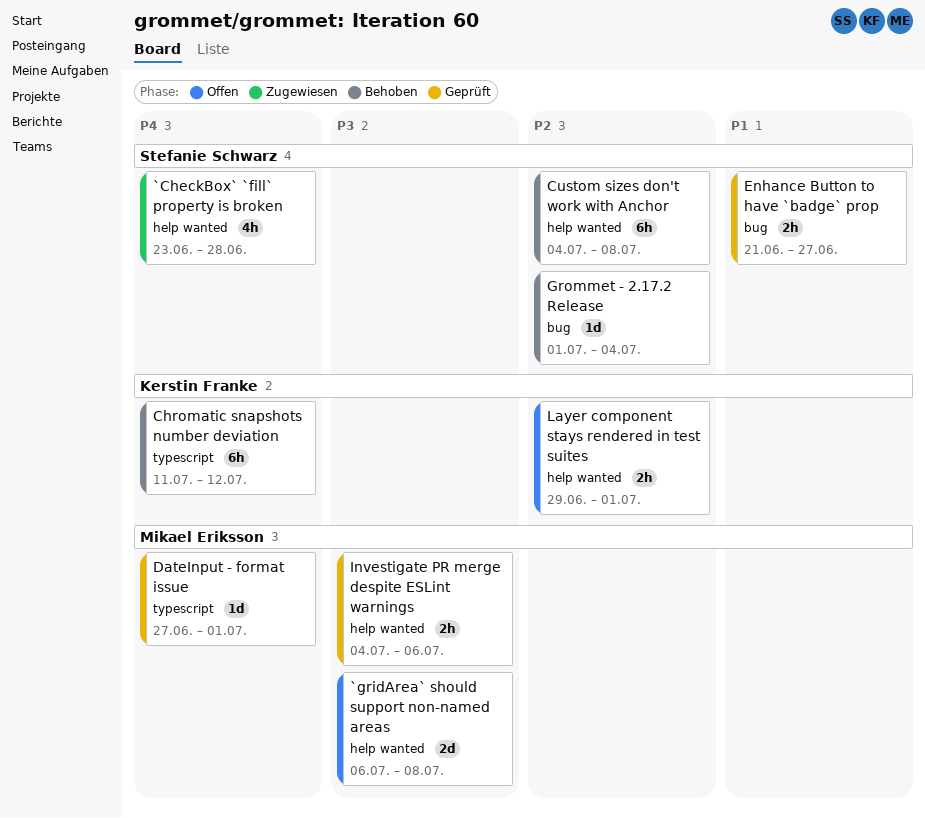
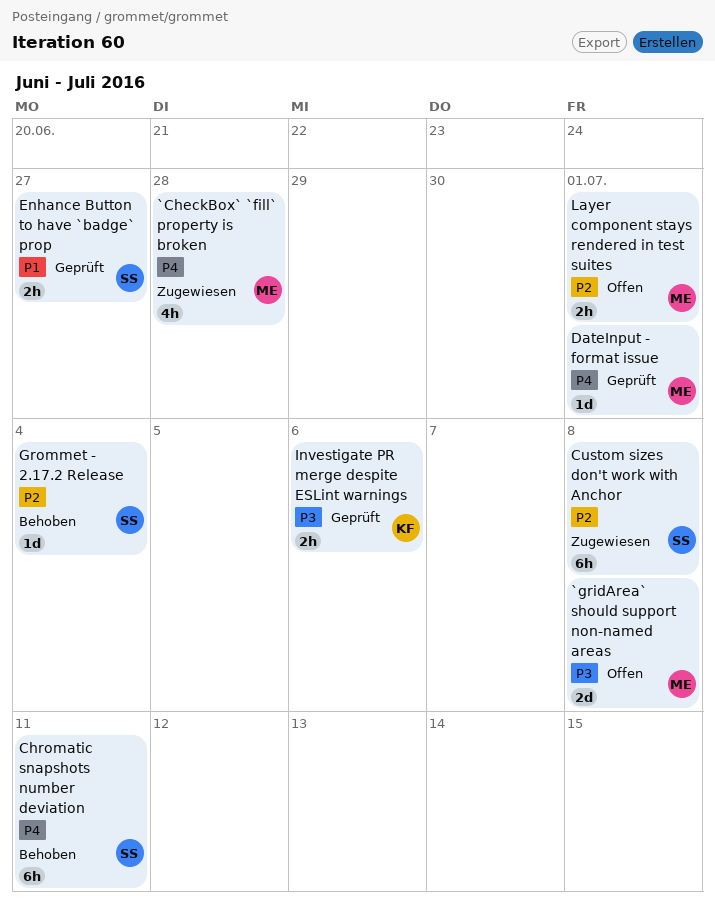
`CheckBox` `fill` property is broken, owner: Stefanie Schwarz -> Mikael Eriksson
Chromatic snapshots number deviation, owner: Kerstin Franke -> Stefanie Schwarz
Chromatic snapshots number deviation, due: Jul 12 -> Jul 11
Custom sizes don't work with Anchor, status: Behoben -> Zugewiesen
Investigate PR merge despite ESLint warnings, owner: Mikael Eriksson -> Kerstin Franke
Layer component stays rendered in test suites, owner: Kerstin Franke -> Mikael Eriksson

